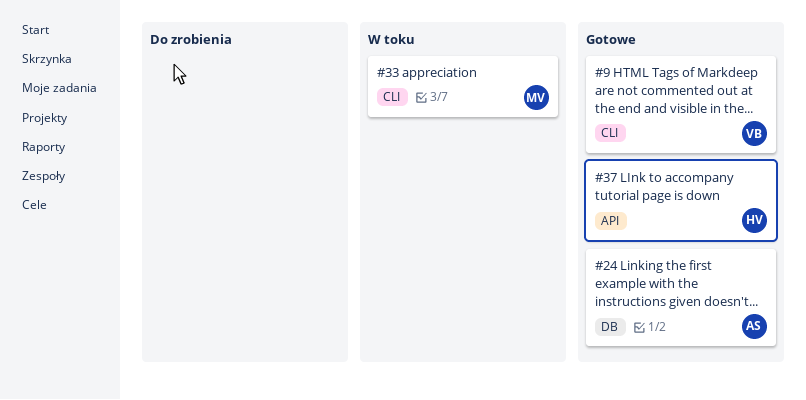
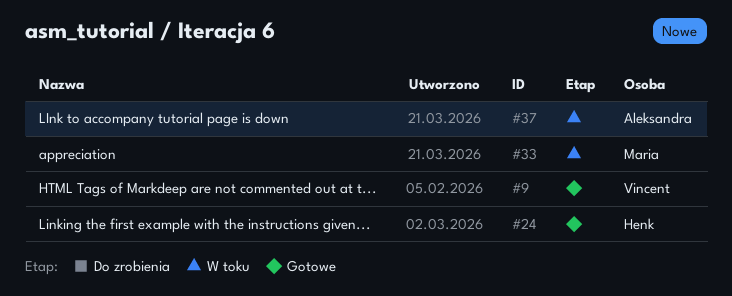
#24, owner: Aleksandra -> Henk
#37, status: Gotowe -> W toku
#37, owner: Henk -> Aleksandra

